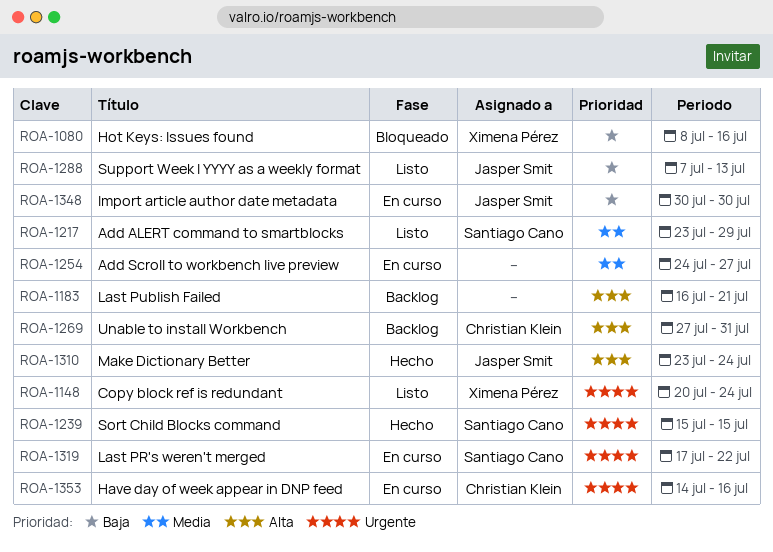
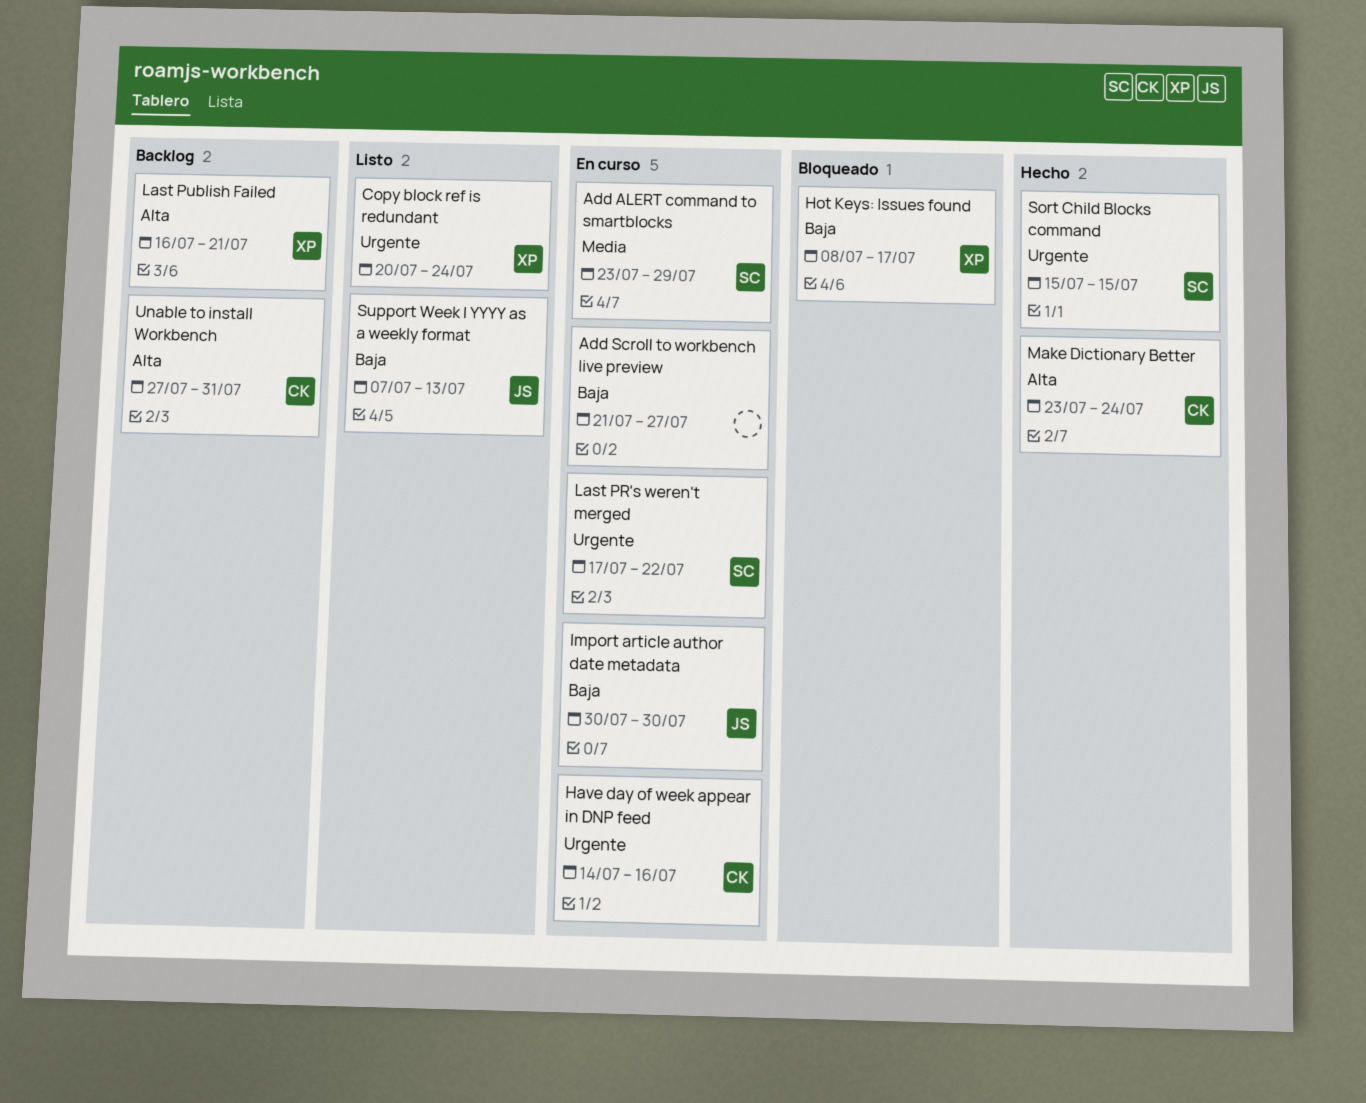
Add ALERT command to smartblocks, status: Listo -> En curso
Add Scroll to workbench live preview, priority: Media -> Baja
Add Scroll to workbench live preview, start: Jul 24 -> Jul 21
Hot Keys: Issues found, due: Jul 16 -> Jul 17
Last Publish Failed, owner: none -> Ximena Pérez
Make Dictionary Better, owner: Jasper Smit -> Christian Klein

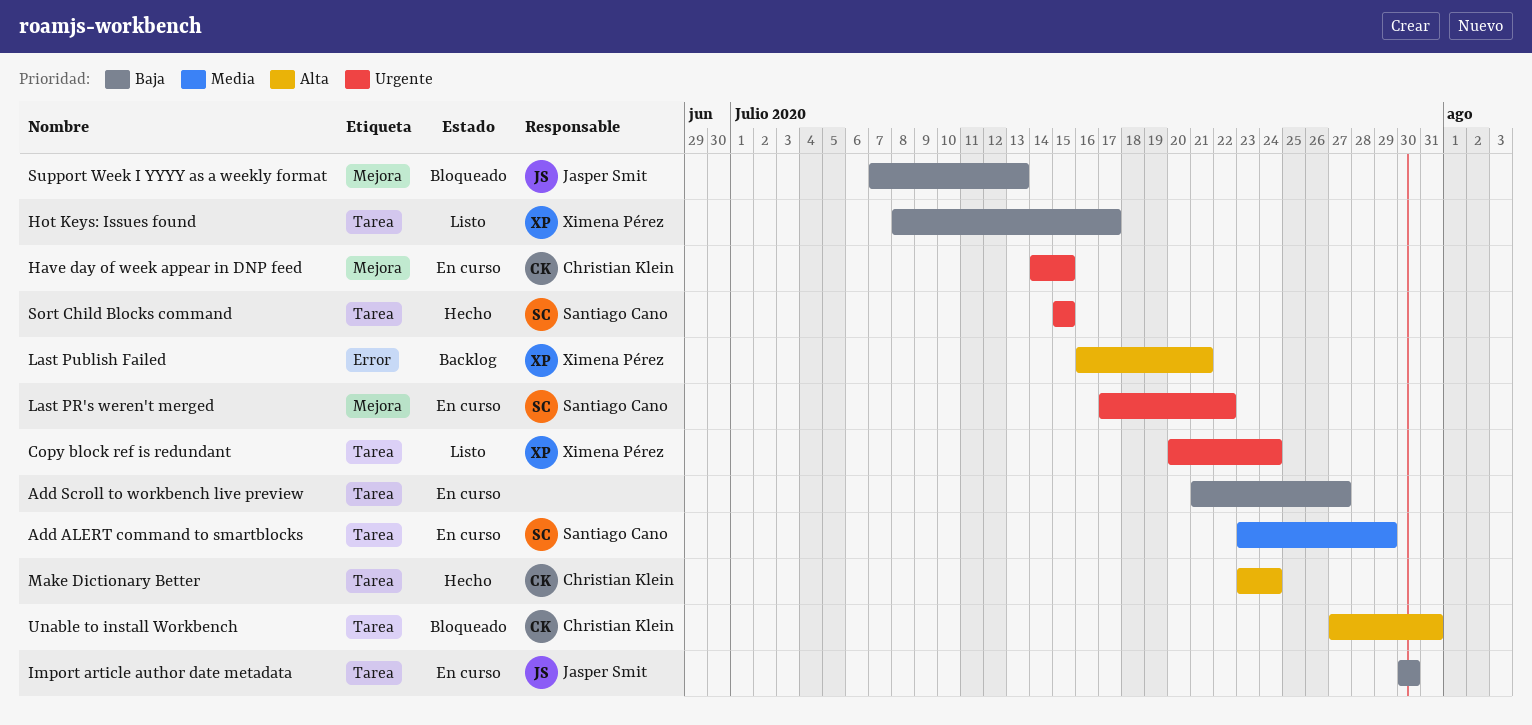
Have day of week appear in DNP feed, due: Jul 16 -> Jul 15
Hot Keys: Issues found, status: Bloqueado -> Listo
Support Week I YYYY as a weekly format, status: Listo -> Bloqueado
Unable to install Workbench, status: Backlog -> Bloqueado

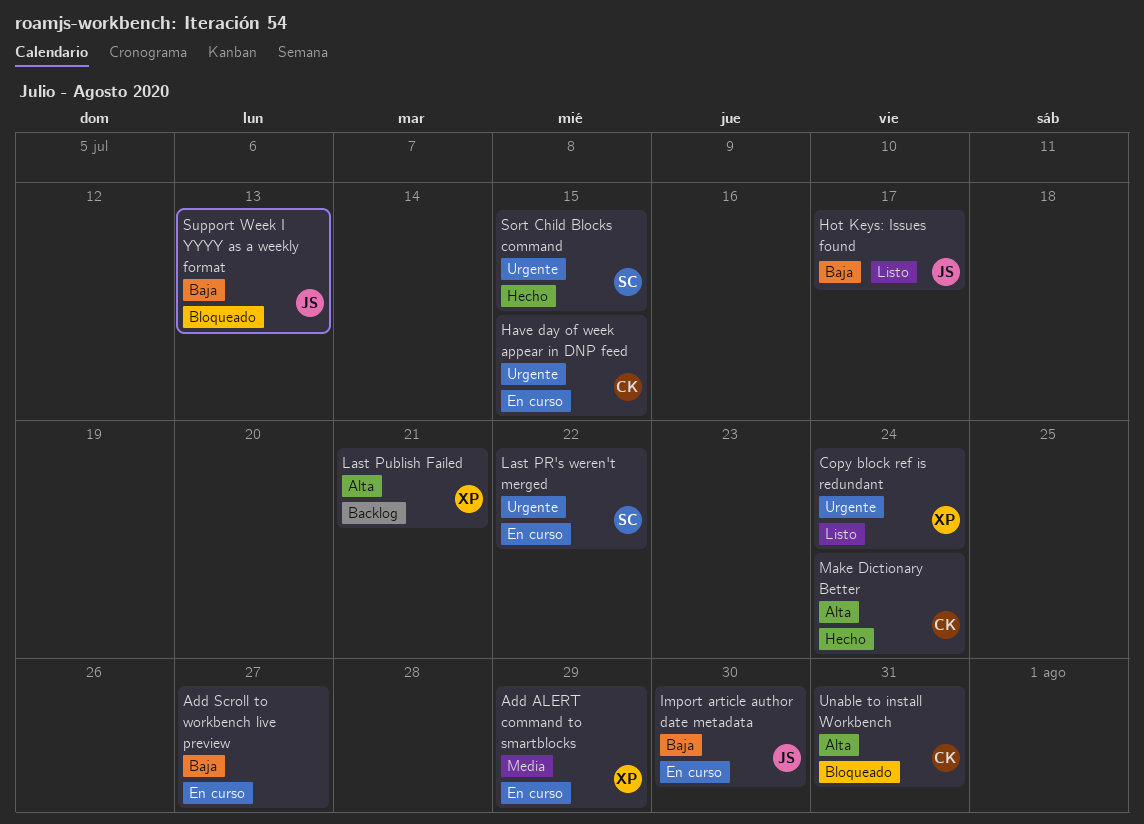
Add ALERT command to smartblocks, owner: Santiago Cano -> Ximena Pérez
Hot Keys: Issues found, owner: Ximena Pérez -> Jasper Smit

